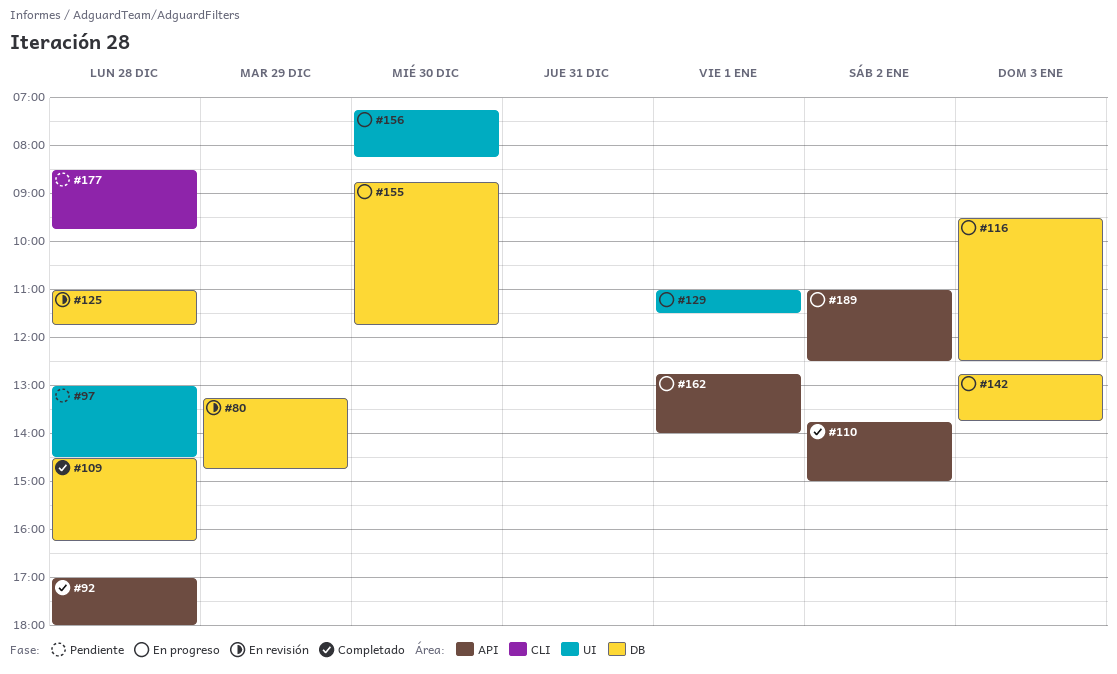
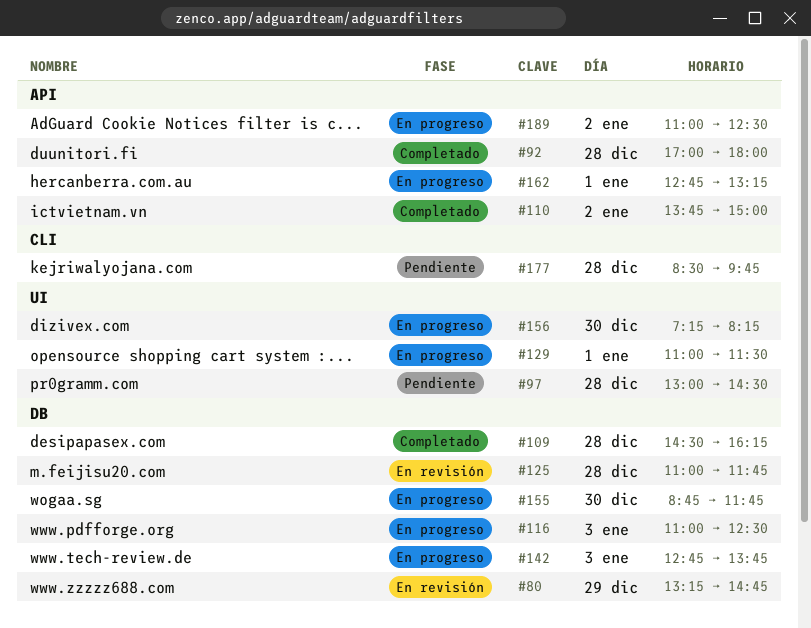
#116, begins: 09:30 -> 11:00
#162, ends: 14:00 -> 13:15

